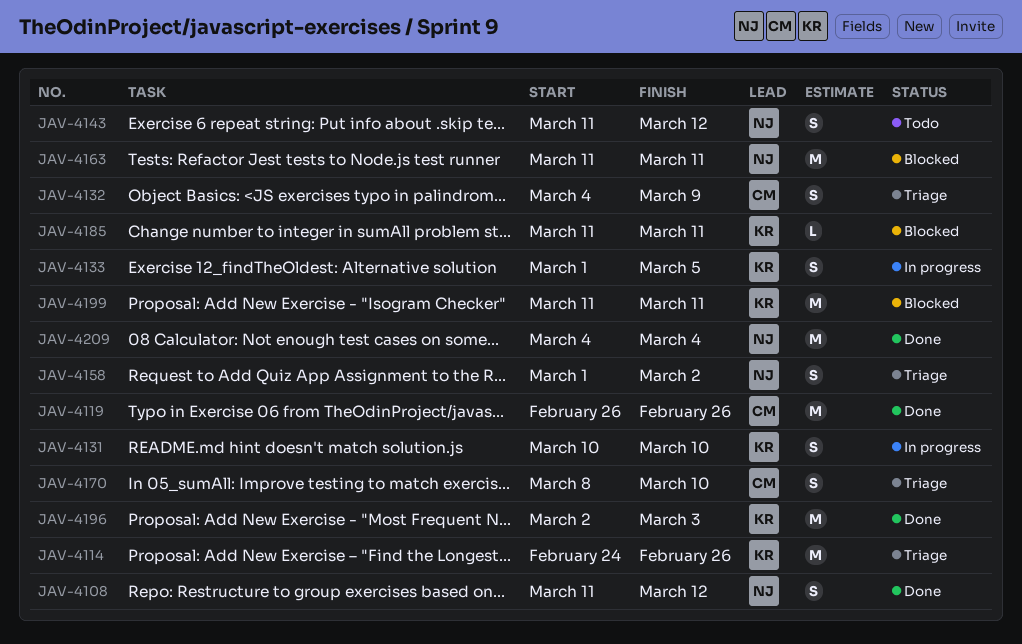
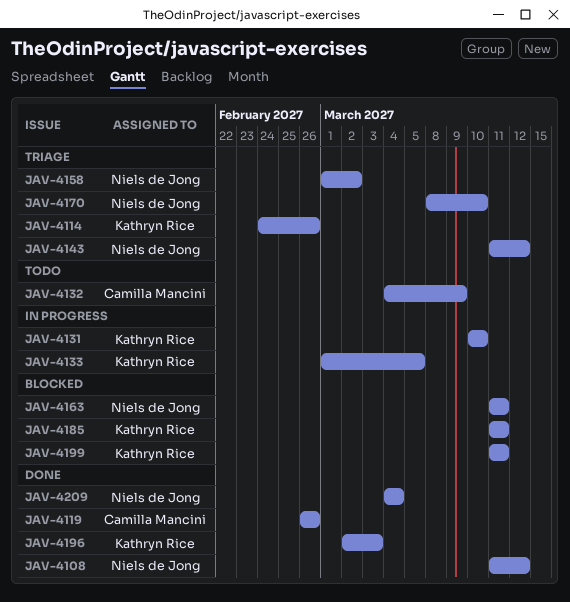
JAV-4132, status: Triage -> Todo
JAV-4143, status: Todo -> Triage
JAV-4170, owner: Camilla Mancini -> Niels de Jong

